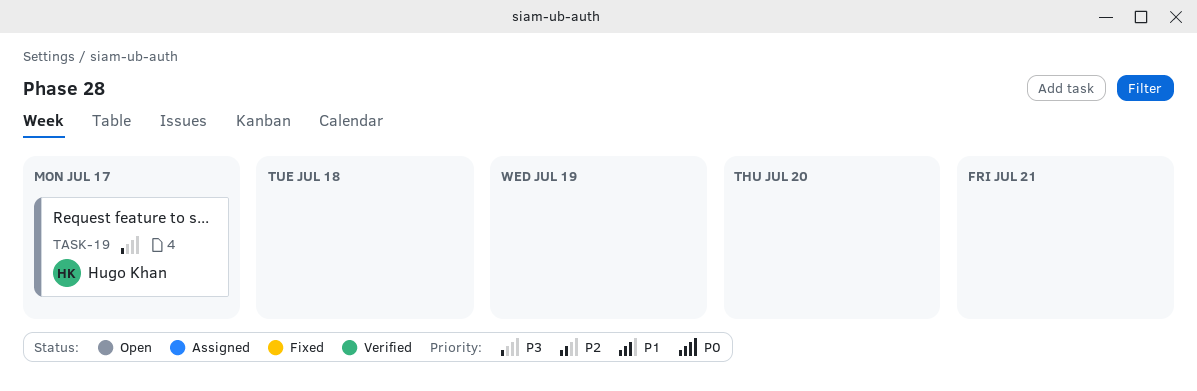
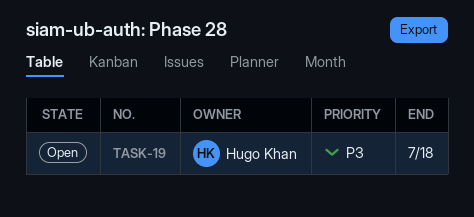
TASK-19, due: Jul 17 -> Jul 18

